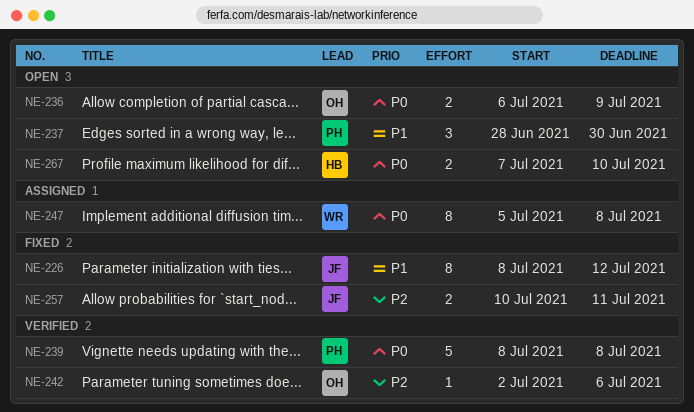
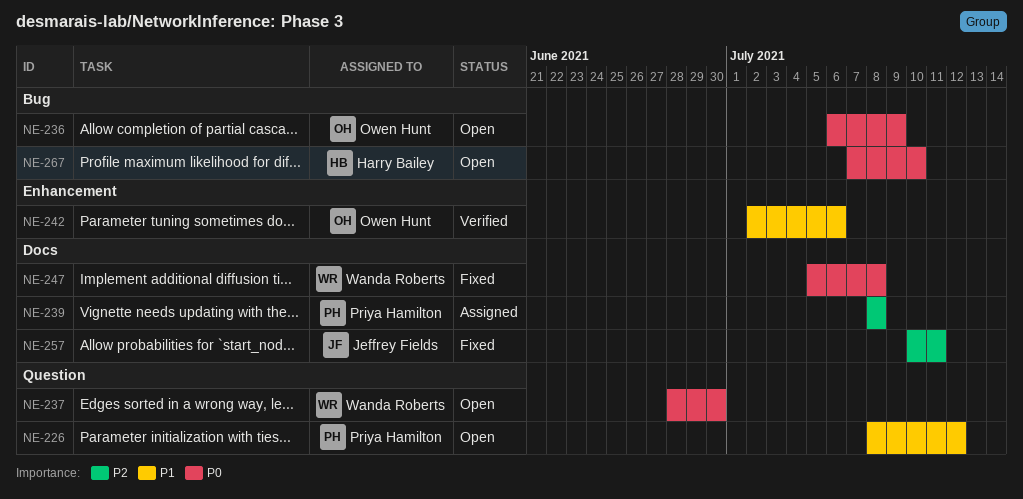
NE-226, status: Fixed -> Open
NE-226, owner: Jeffrey Fields -> Priya Hamilton
NE-237, owner: Priya Hamilton -> Wanda Roberts
NE-237, priority: P1 -> P0
NE-239, status: Verified -> Assigned
NE-239, priority: P0 -> P2
NE-242, priority: P2 -> P1
NE-247, status: Assigned -> Fixed

